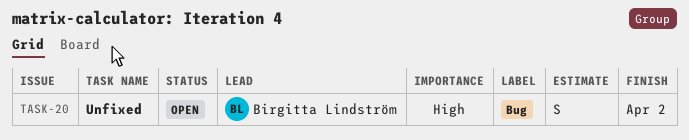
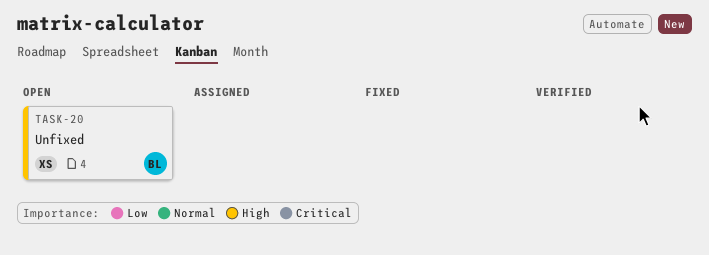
TASK-20, estimate: S -> XS

